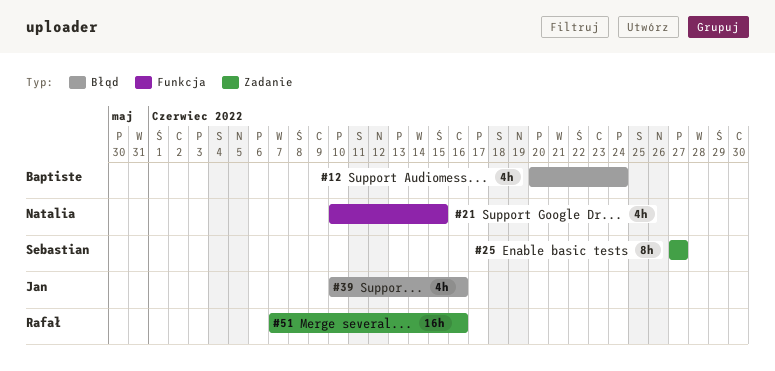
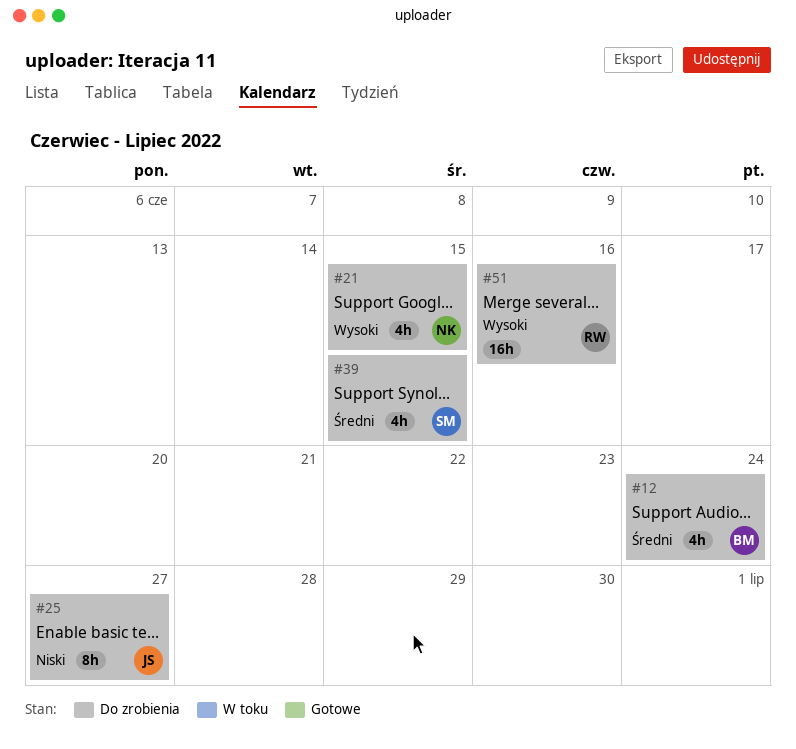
#25, owner: Sebastian -> Jan
#39, owner: Jan -> Sebastian
#39, due: Jun 16 -> Jun 15

